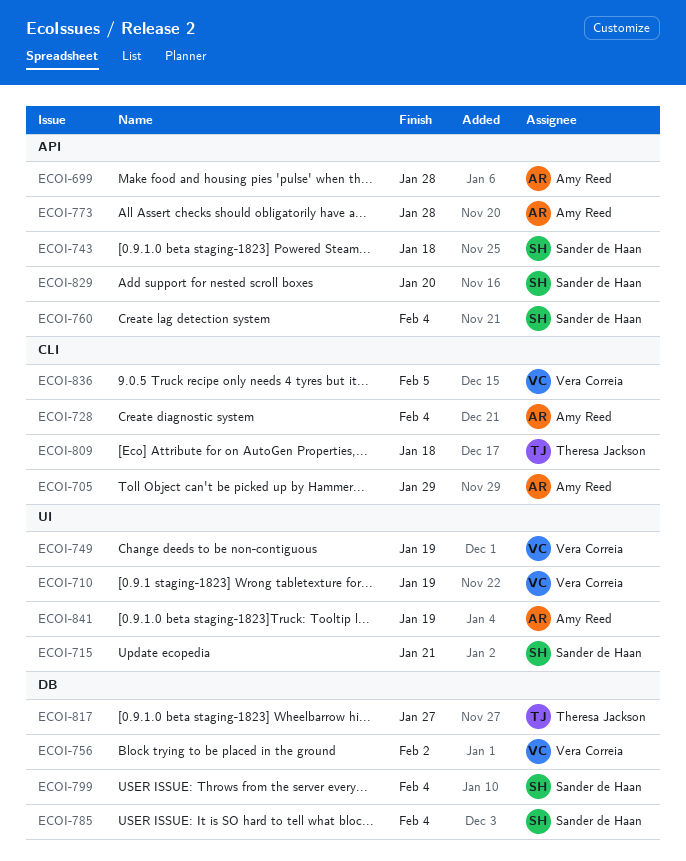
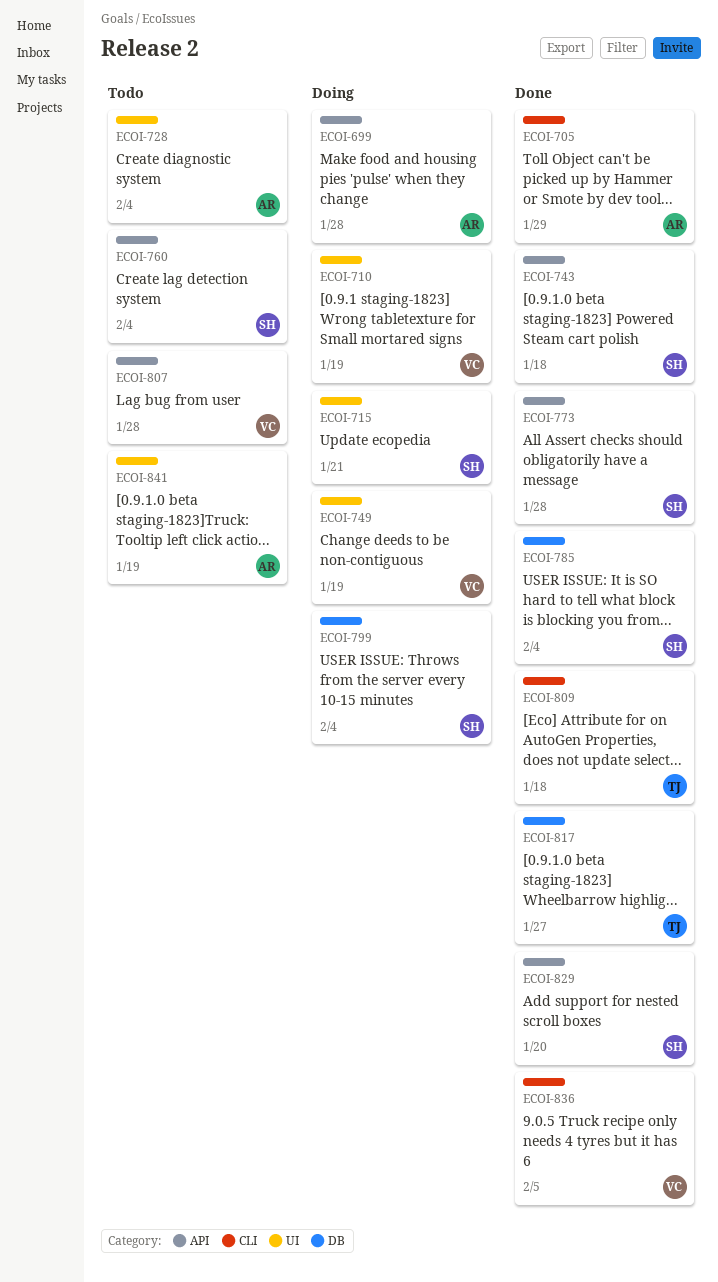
ECOI-728, label: CLI -> UI
ECOI-756: present -> none
ECOI-773, owner: Amy Reed -> Sander de Haan
ECOI-807: none -> present

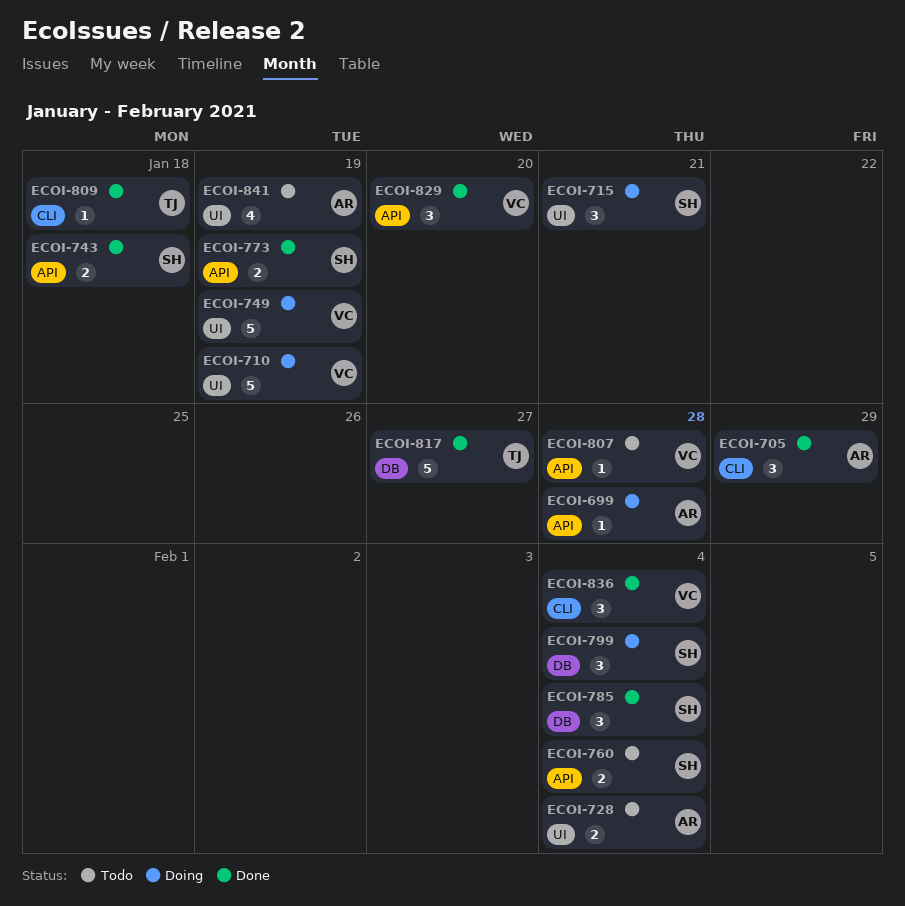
ECOI-773, due: Jan 28 -> Jan 19
ECOI-829, owner: SH -> VC
ECOI-836, due: Feb 5 -> Feb 4

